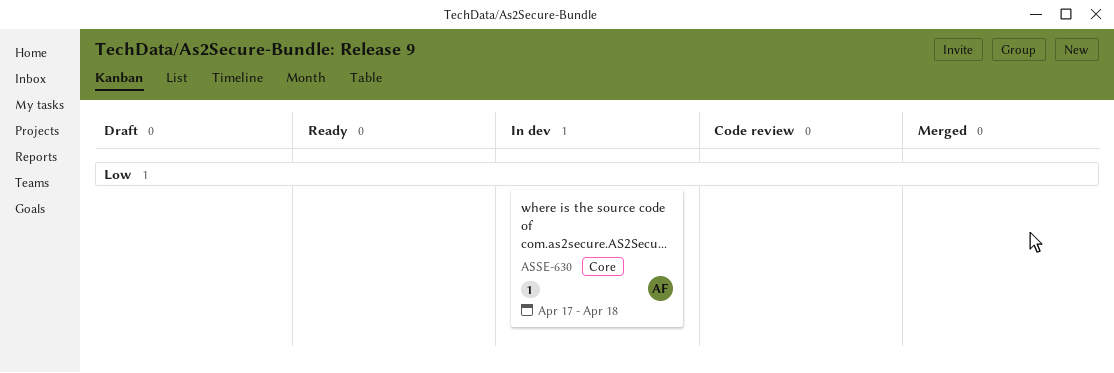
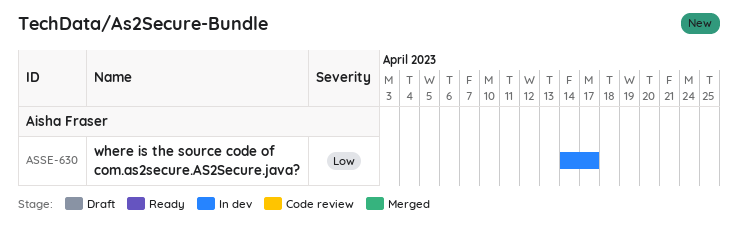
ASSE-630, start: Apr 17 -> Apr 14
ASSE-630, due: Apr 18 -> Apr 17

